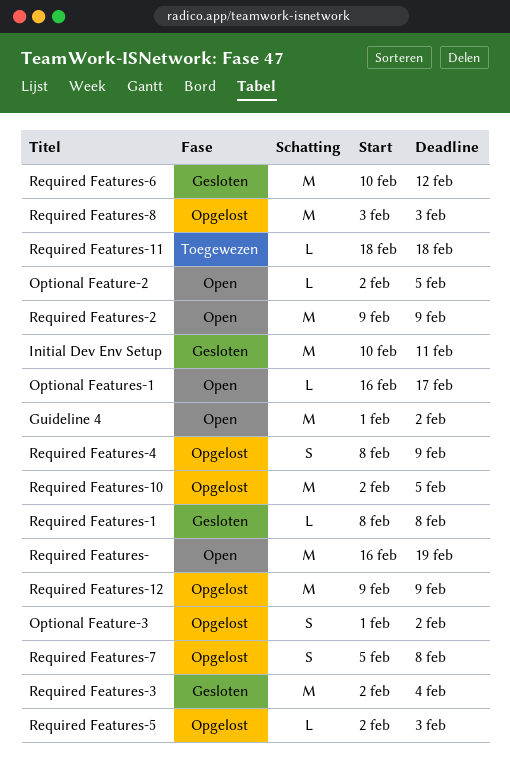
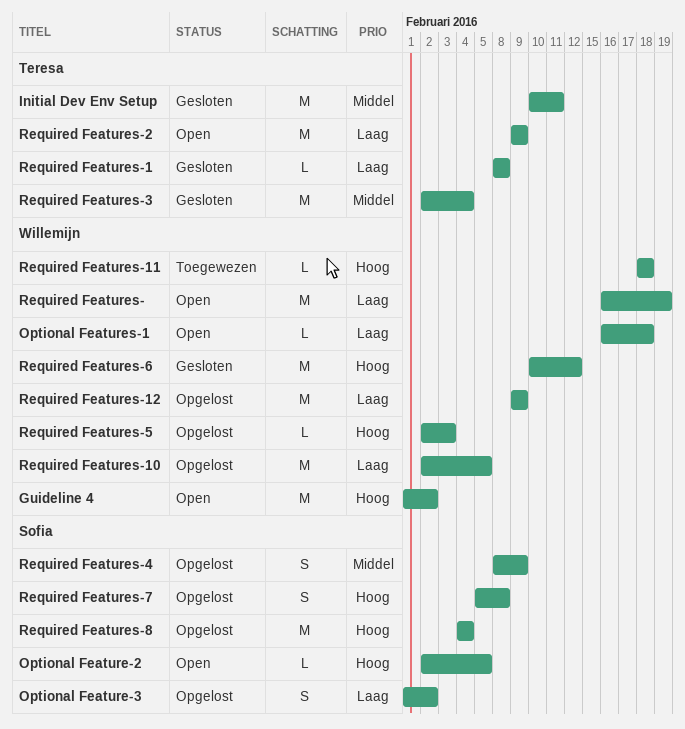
Optional Features-1, due: Feb 17 -> Feb 18
Required Features-8, start: Feb 3 -> Feb 4
Required Features-8, due: Feb 3 -> Feb 4

